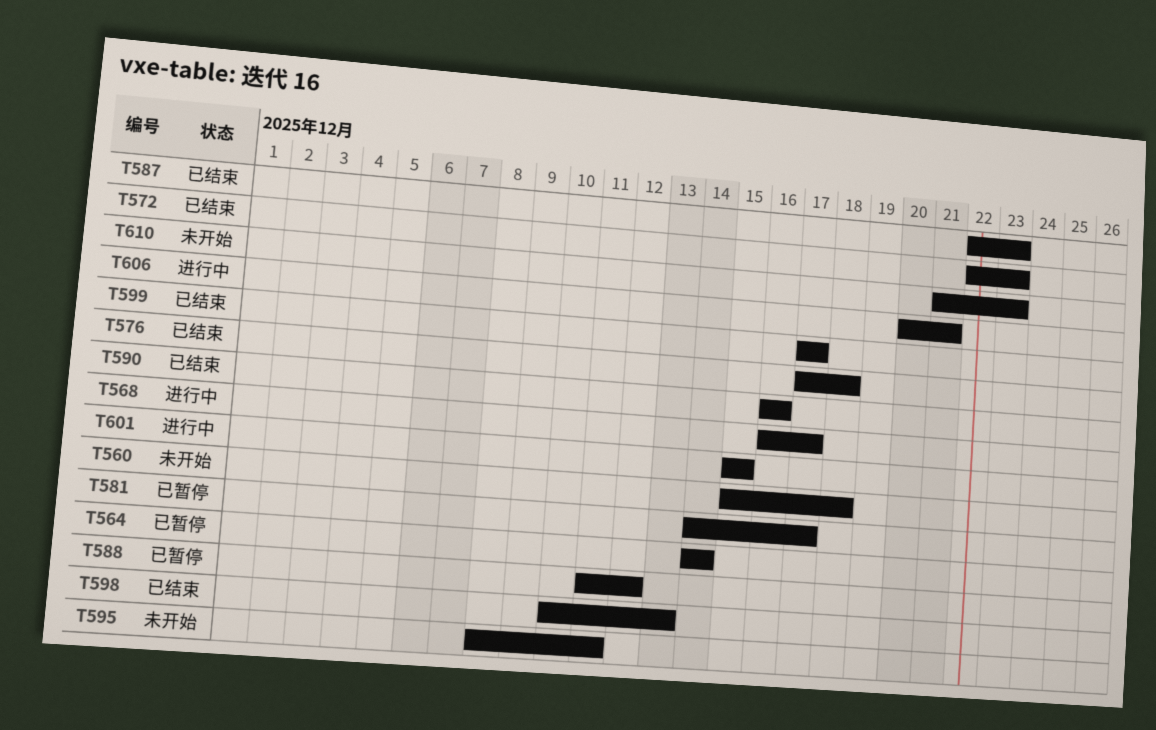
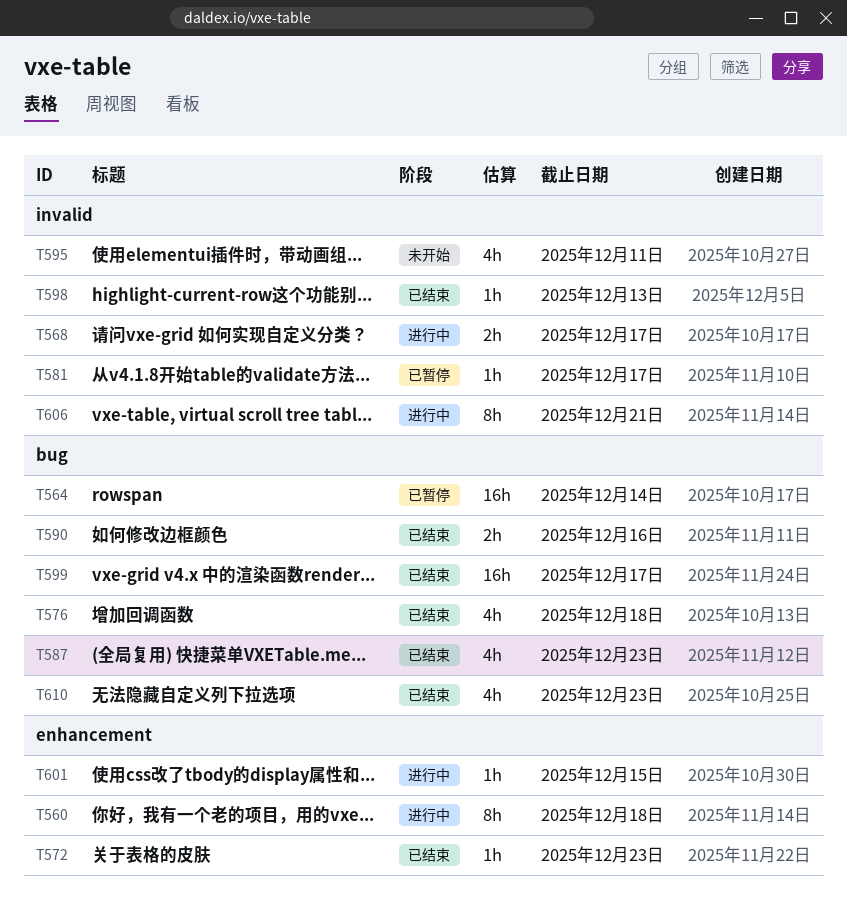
T560, status: 未开始 -> 进行中
T588: present -> none
T610, status: 未开始 -> 已结束

